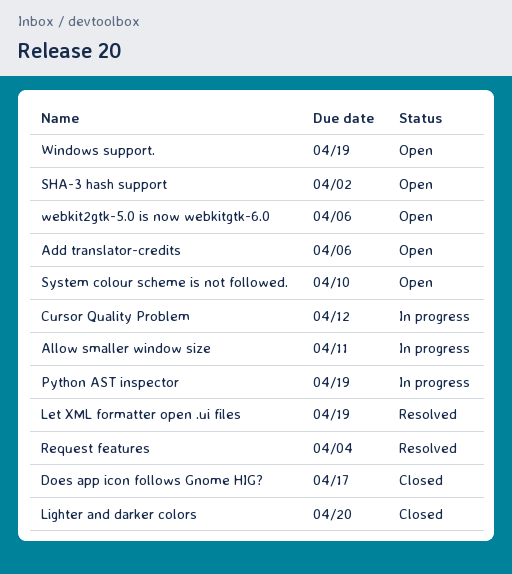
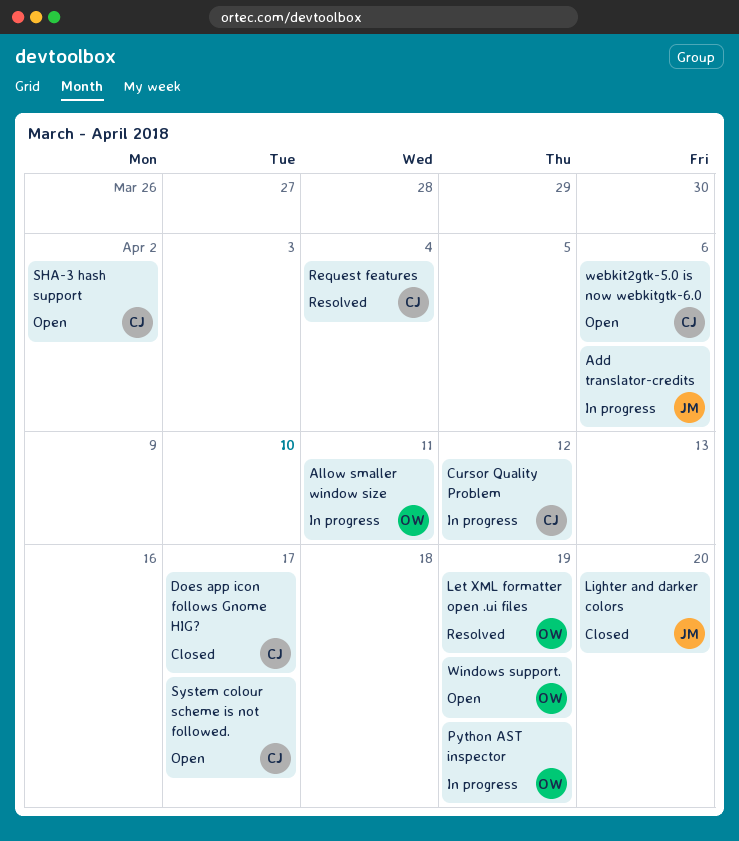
Add translator-credits, status: Open -> In progress
System colour scheme is not followed., due: Apr 10 -> Apr 17

